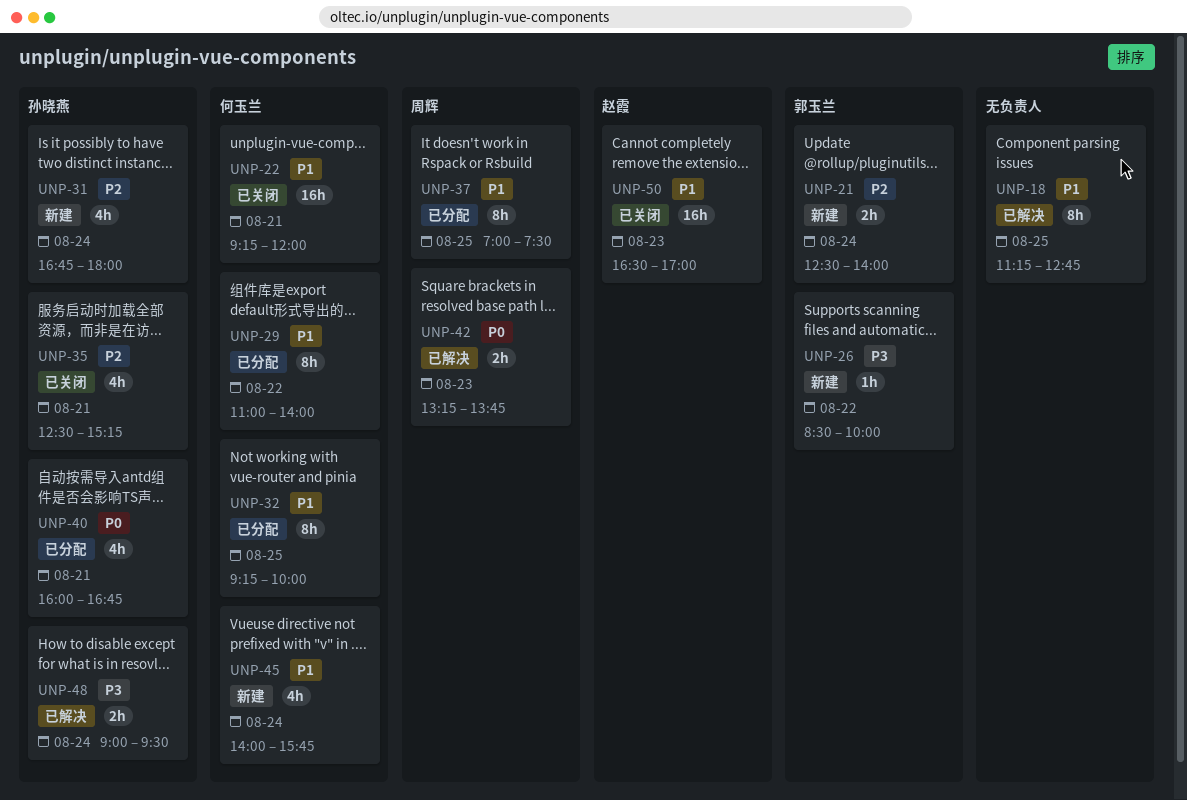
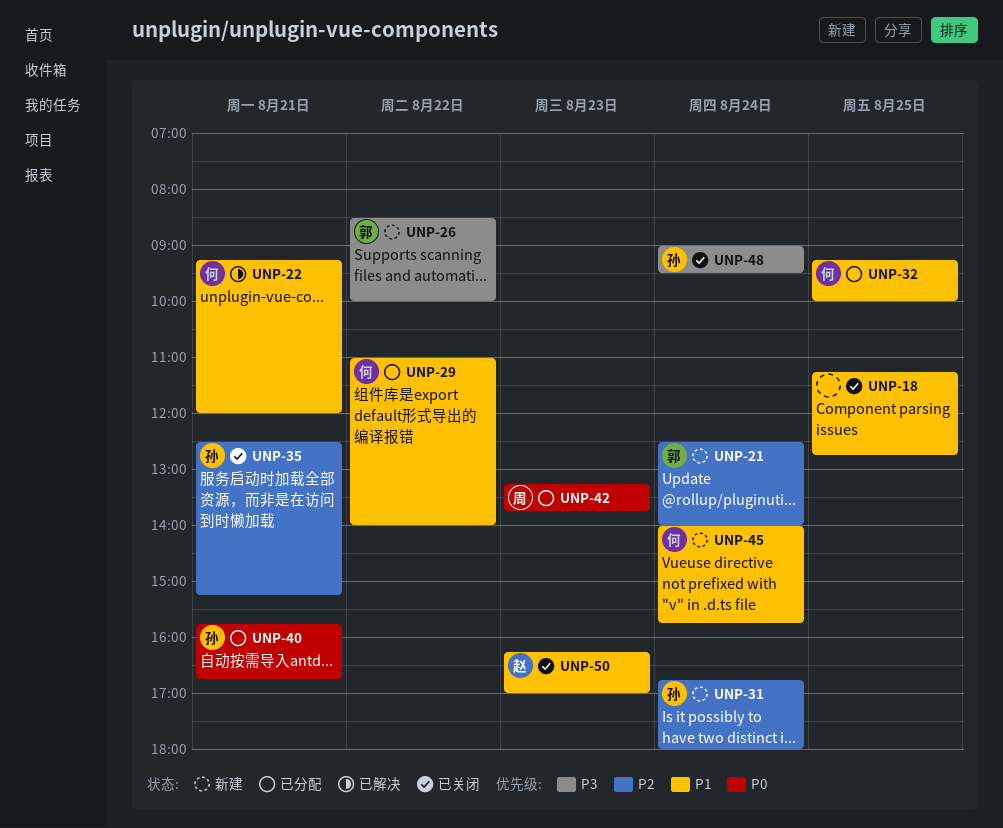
UNP-18, status: 已解决 -> 已关闭
UNP-22, status: 已关闭 -> 已解决
UNP-37: present -> none
UNP-40, begins: 16:00 -> 15:45
UNP-42, status: 已解决 -> 已分配
UNP-48, status: 已解决 -> 已关闭
UNP-50, begins: 16:30 -> 16:15

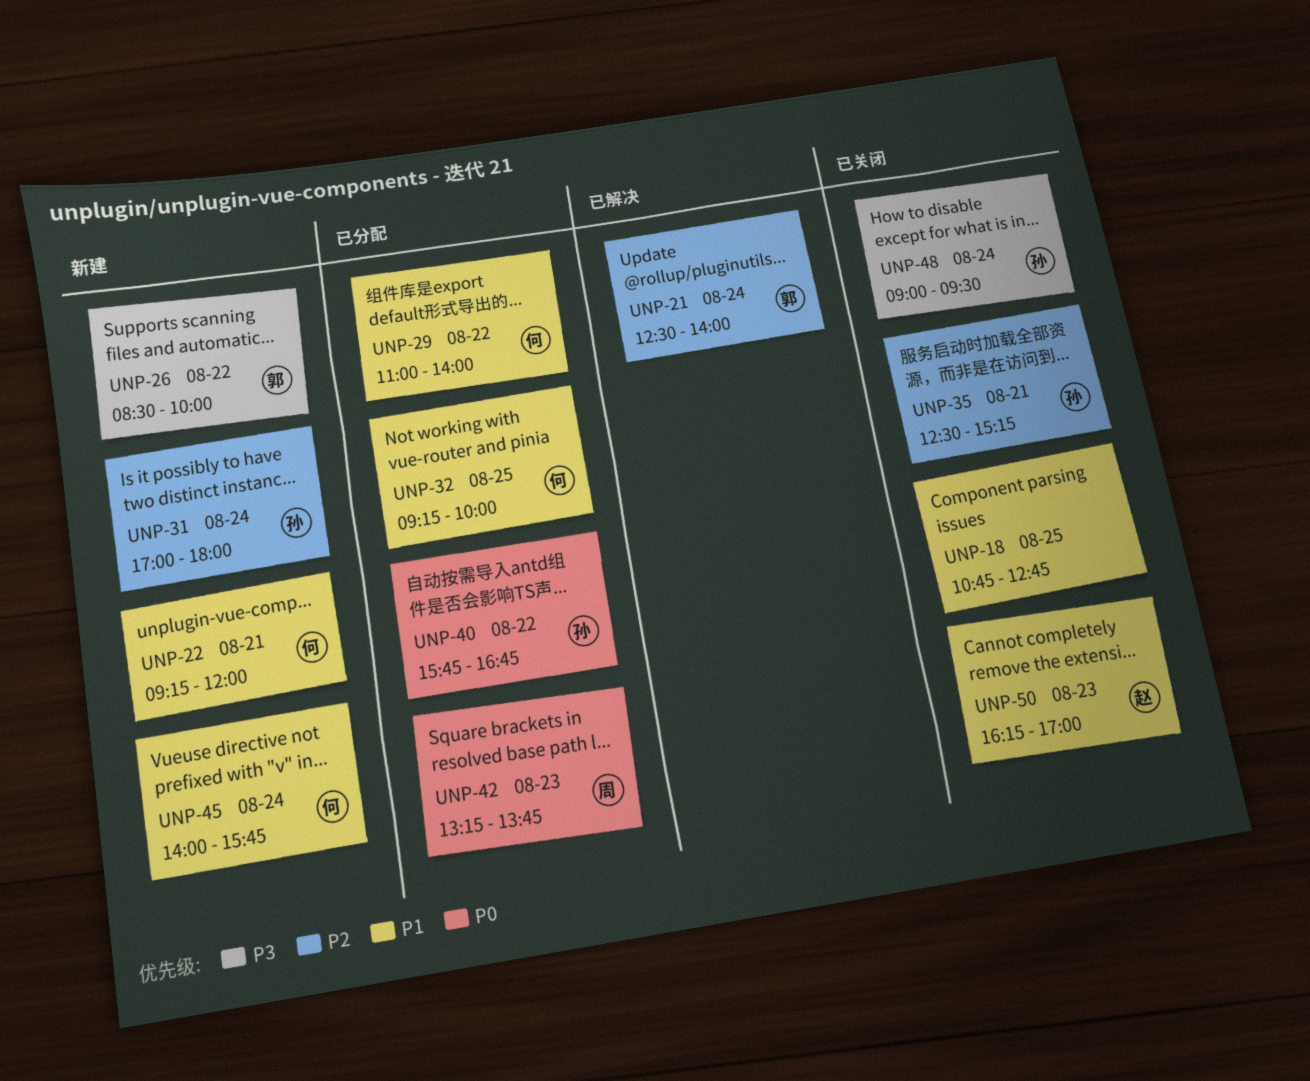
UNP-18, begins: 11:15 -> 10:45
UNP-21, status: 新建 -> 已解决
UNP-22, status: 已解决 -> 新建
UNP-31, begins: 16:45 -> 17:00
UNP-40, day: Aug 21 -> Aug 22

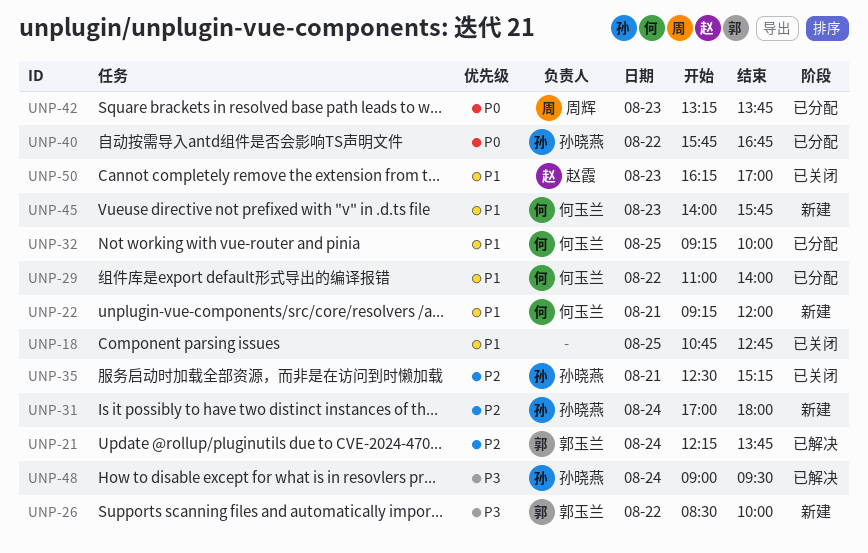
UNP-21, begins: 12:30 -> 12:15
UNP-21, ends: 14:00 -> 13:45
UNP-45, day: Aug 24 -> Aug 23
UNP-48, status: 已关闭 -> 已解决

